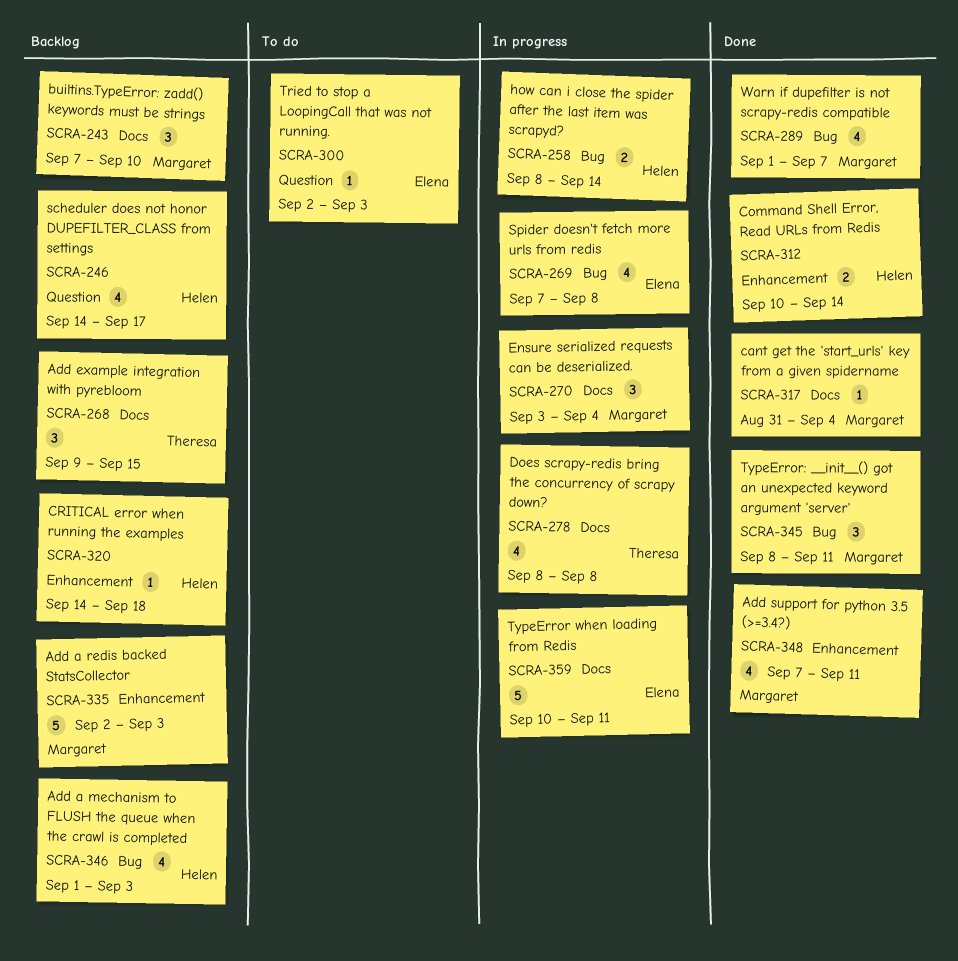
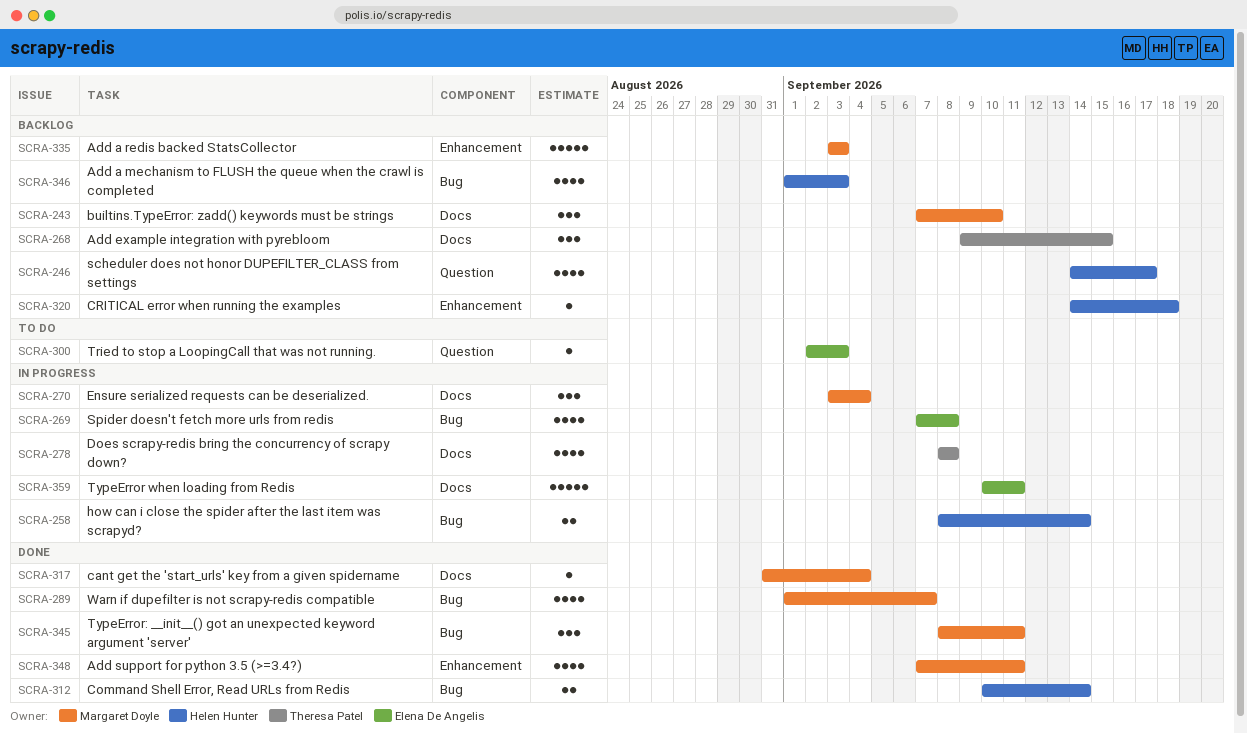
SCRA-312, label: Enhancement -> Bug
SCRA-335, start: Sep 2 -> Sep 3

